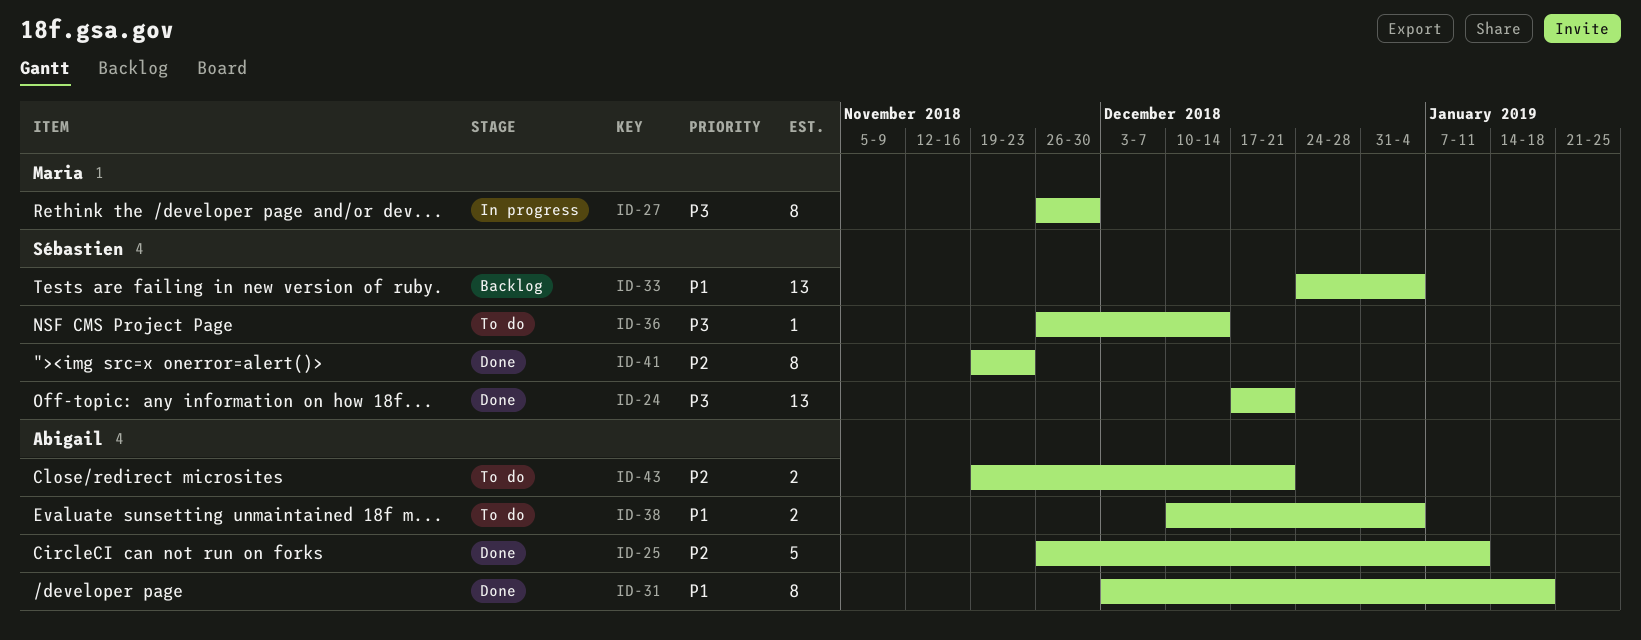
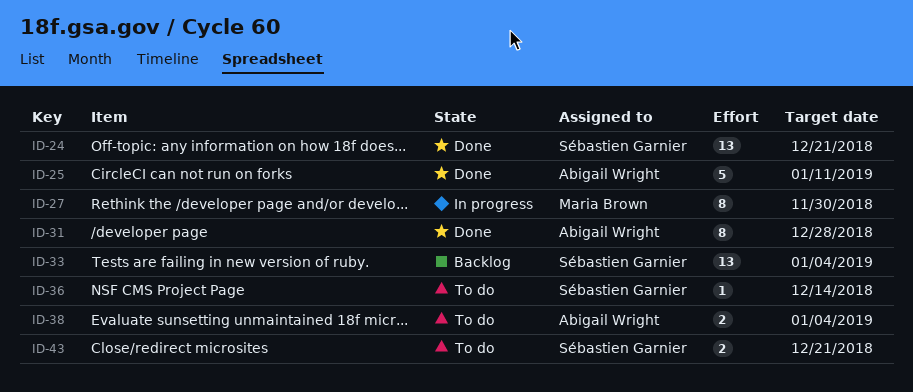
ID-31, due: Jan 18 -> Dec 28
ID-41: present -> none
ID-43, owner: Abigail Wright -> Sébastien Garnier

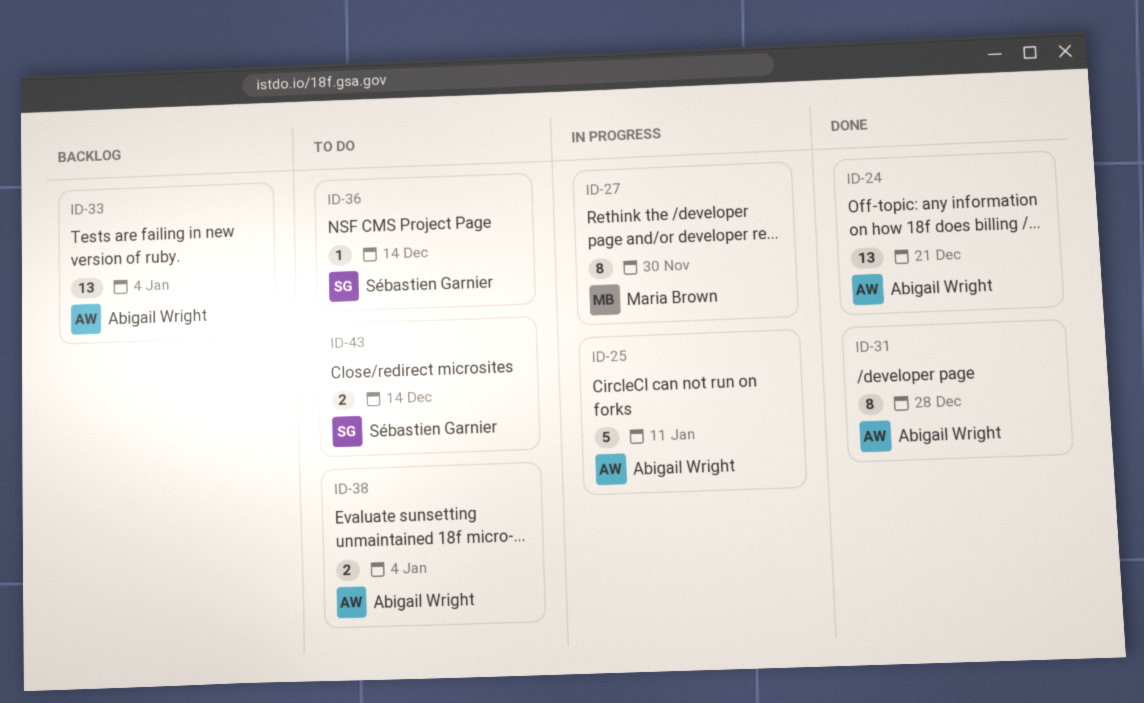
ID-24, owner: Sébastien Garnier -> Abigail Wright
ID-25, status: Done -> In progress
ID-33, owner: Sébastien Garnier -> Abigail Wright
ID-43, due: Dec 21 -> Dec 14

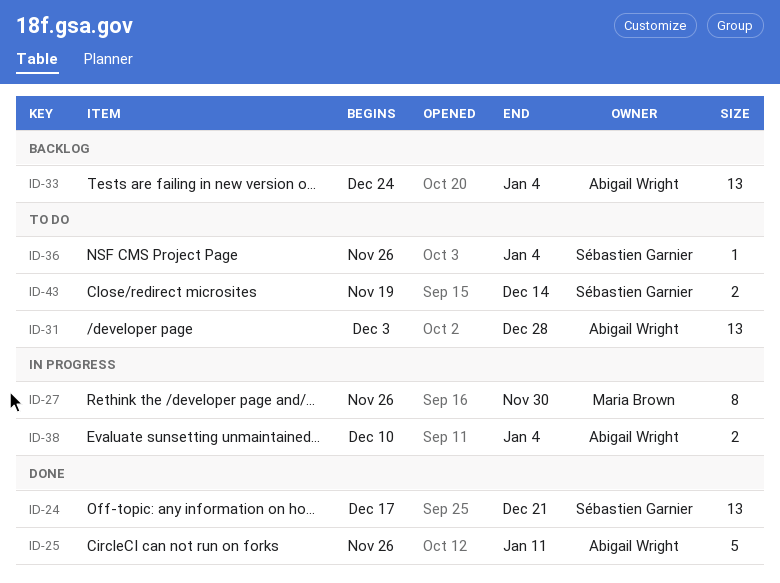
ID-24, owner: Abigail Wright -> Sébastien Garnier
ID-25, status: In progress -> Done
ID-31, status: Done -> To do
ID-31, estimate: 8 -> 13
ID-36, due: Dec 14 -> Jan 4
ID-38, status: To do -> In progress

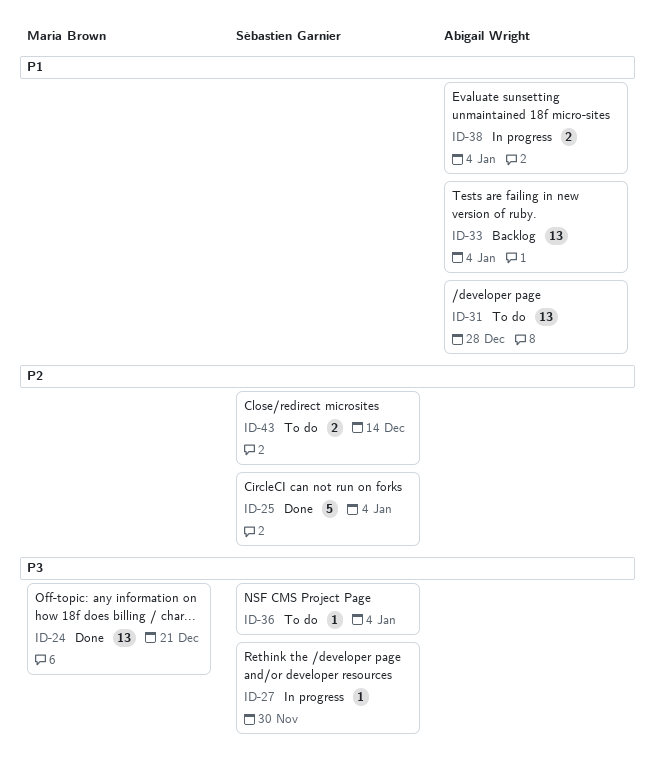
ID-24, owner: Sébastien Garnier -> Maria Brown
ID-25, owner: Abigail Wright -> Sébastien Garnier
ID-25, due: Jan 11 -> Jan 4
ID-27, owner: Maria Brown -> Sébastien Garnier
ID-27, estimate: 8 -> 1

